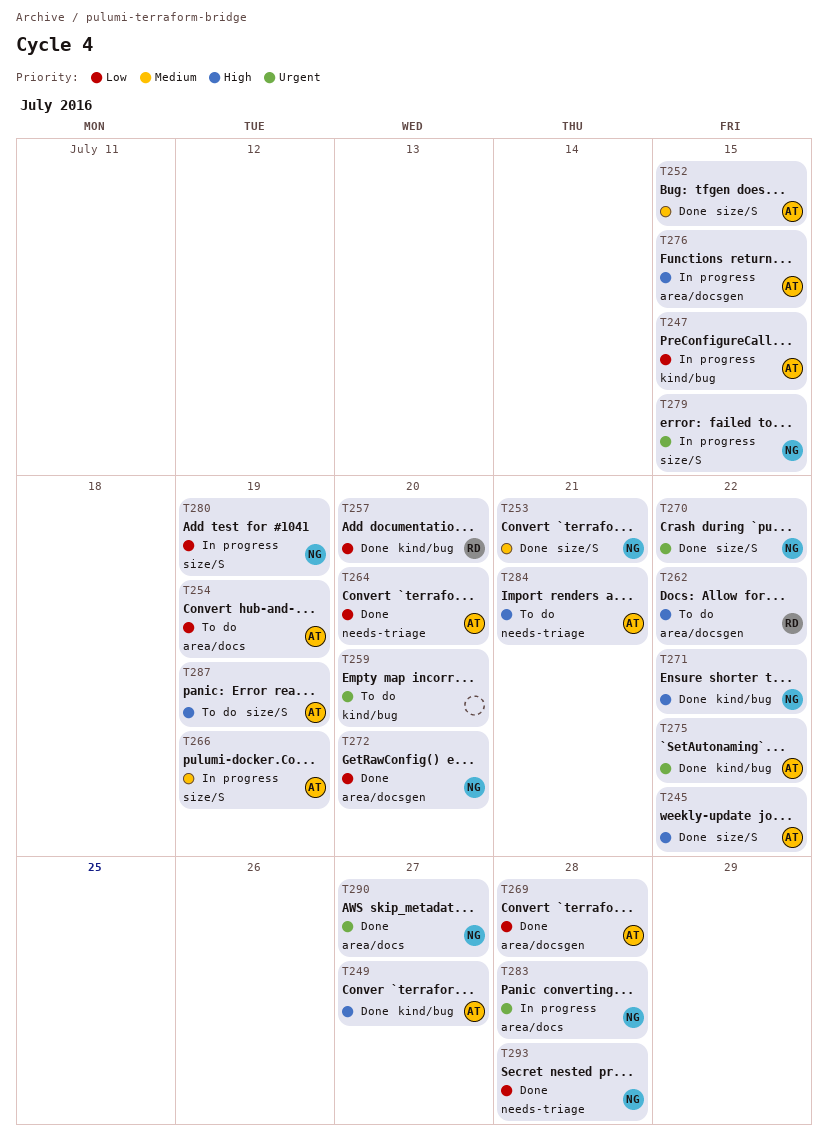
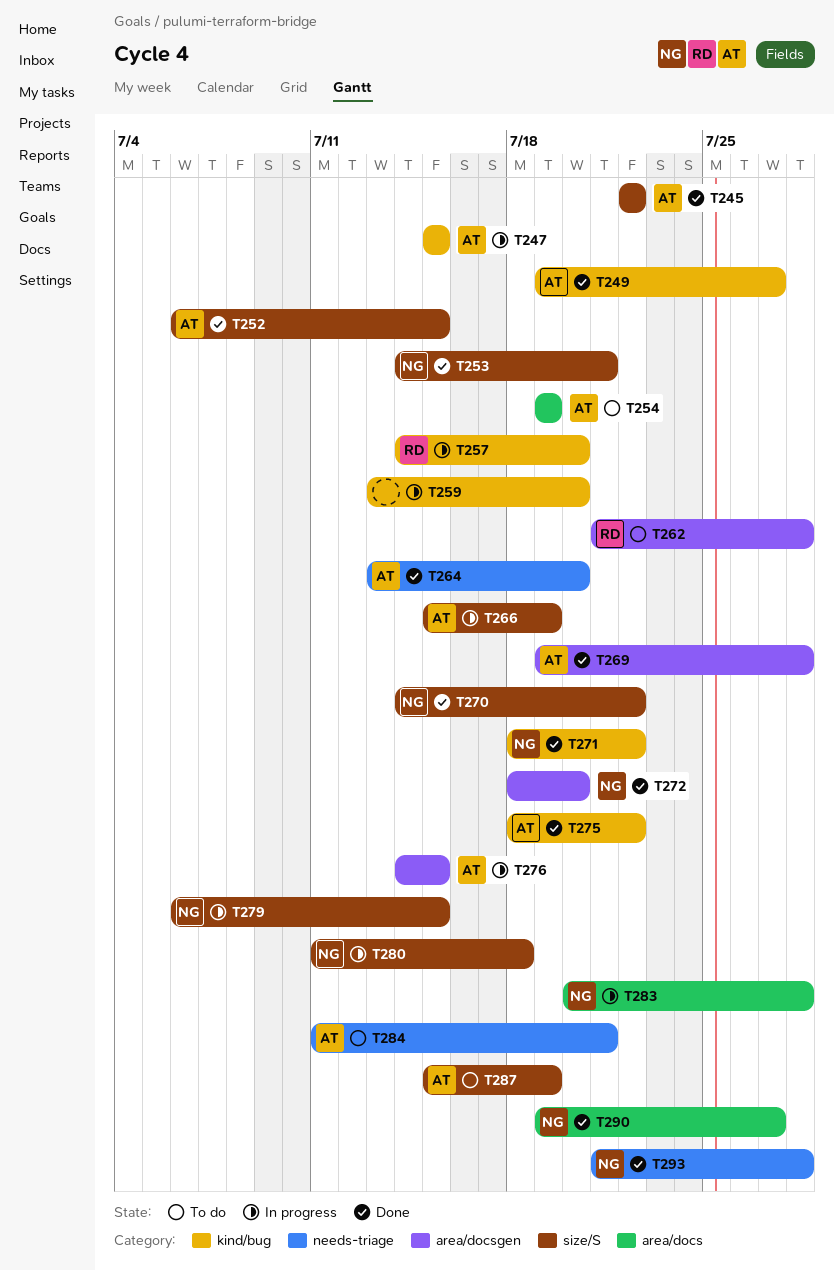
T257, status: Done -> In progress
T259, status: To do -> In progress
T262, due: Jul 22 -> Jul 28
T280, due: Jul 19 -> Jul 18

